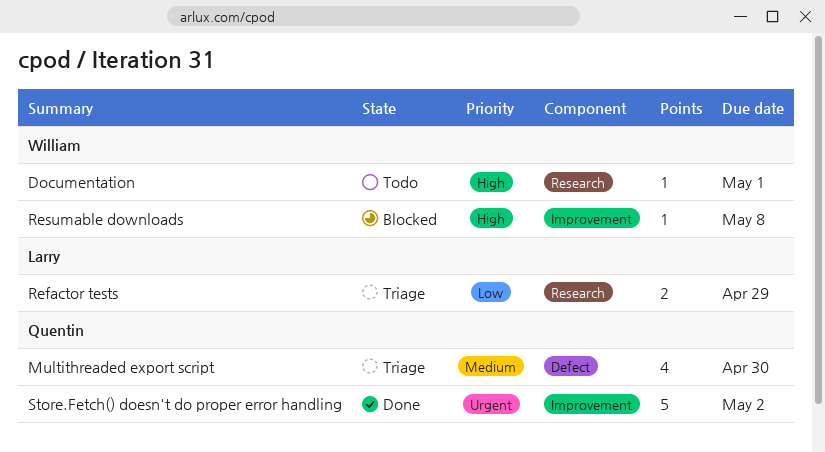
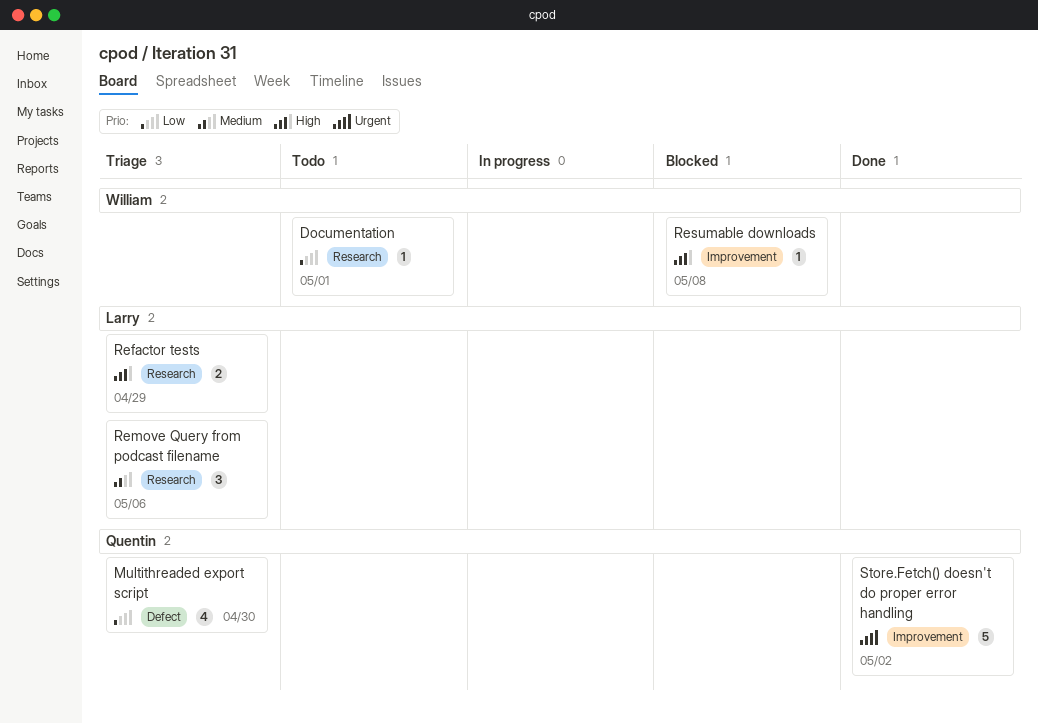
Documentation, priority: High -> Low
Multithreaded export script, priority: Medium -> Low
Refactor tests, priority: Low -> High
Remove Query from podcast filename: none -> present

